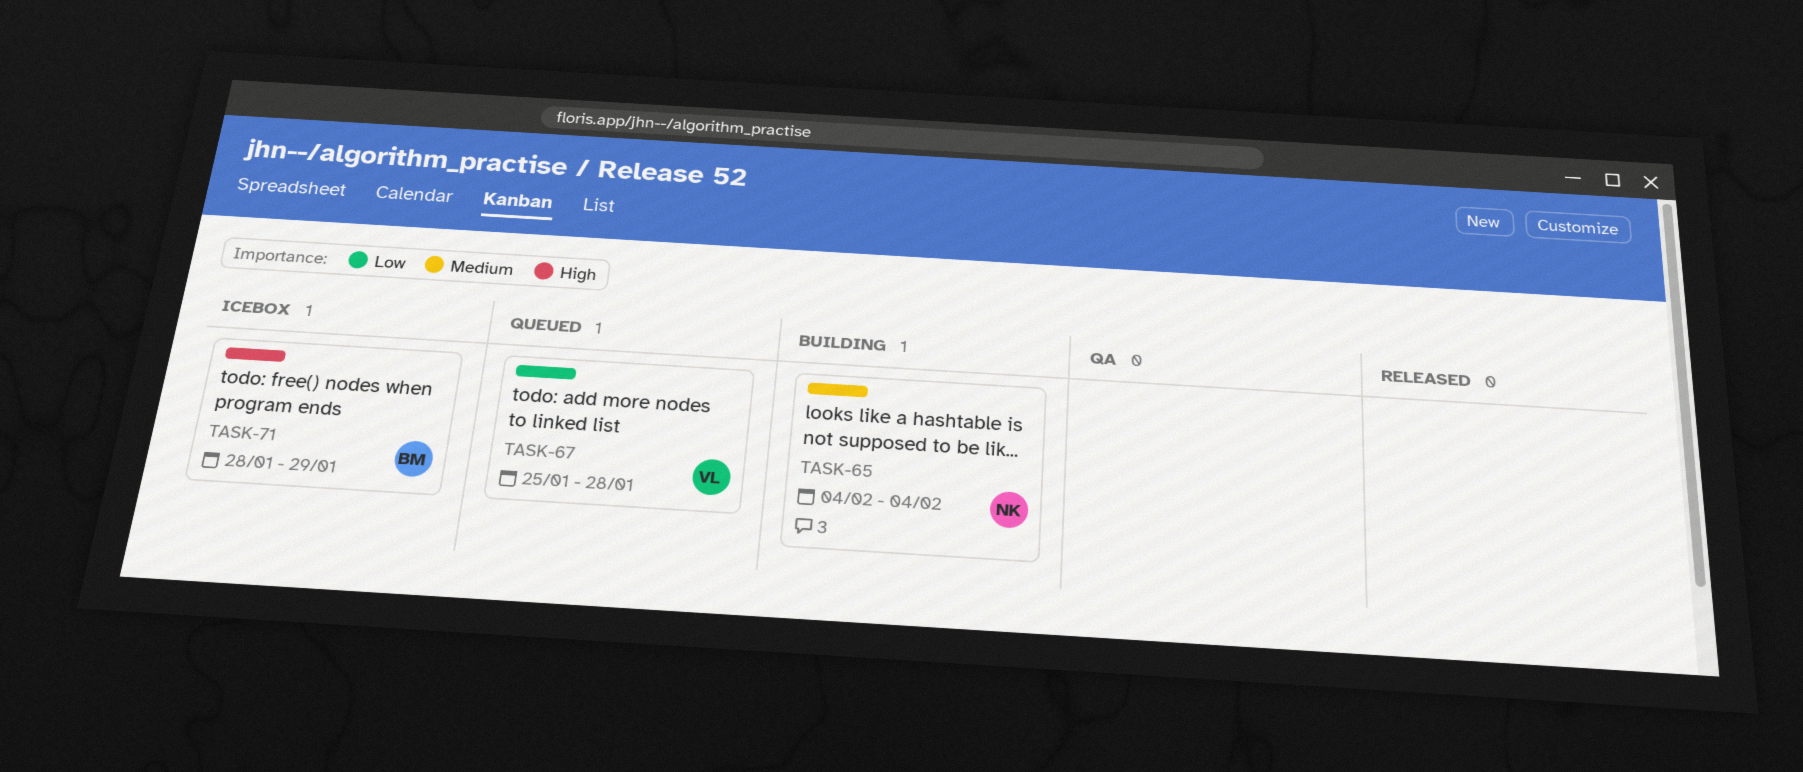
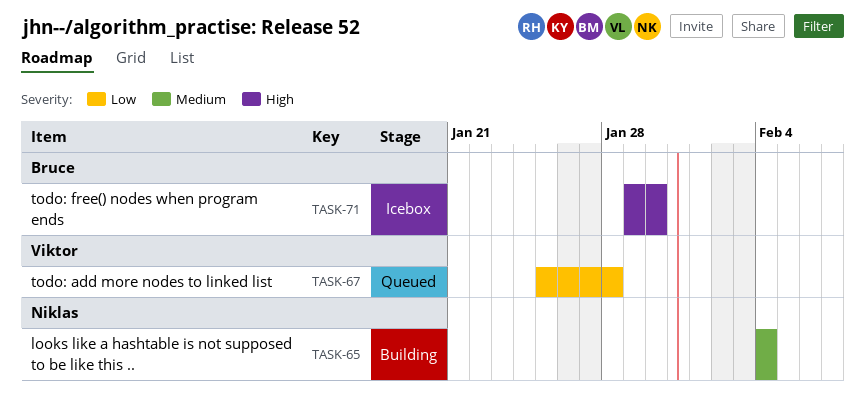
TASK-71, start: Jan 28 -> Jan 29
TASK-71, due: Jan 29 -> Jan 30

